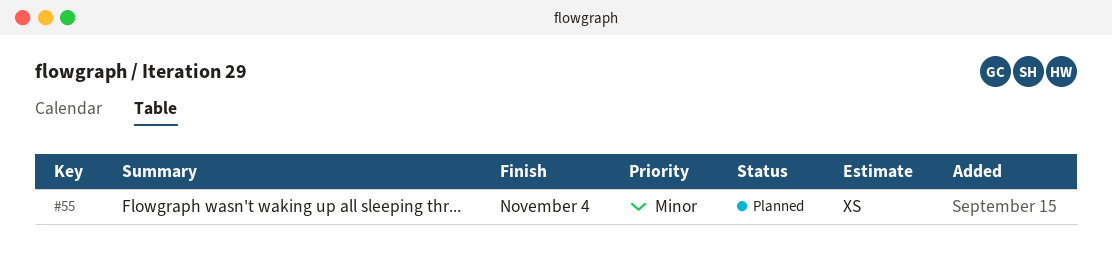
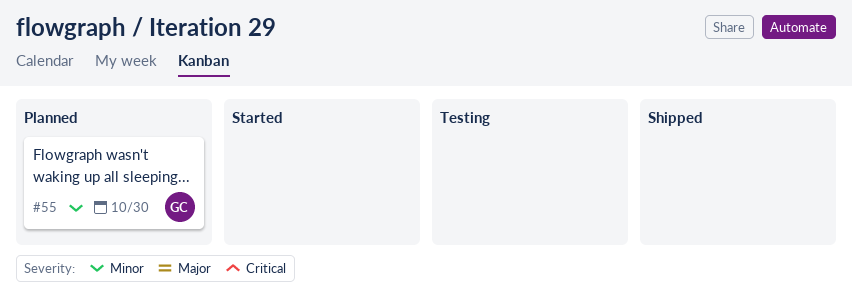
#55, due: Nov 4 -> Oct 30

